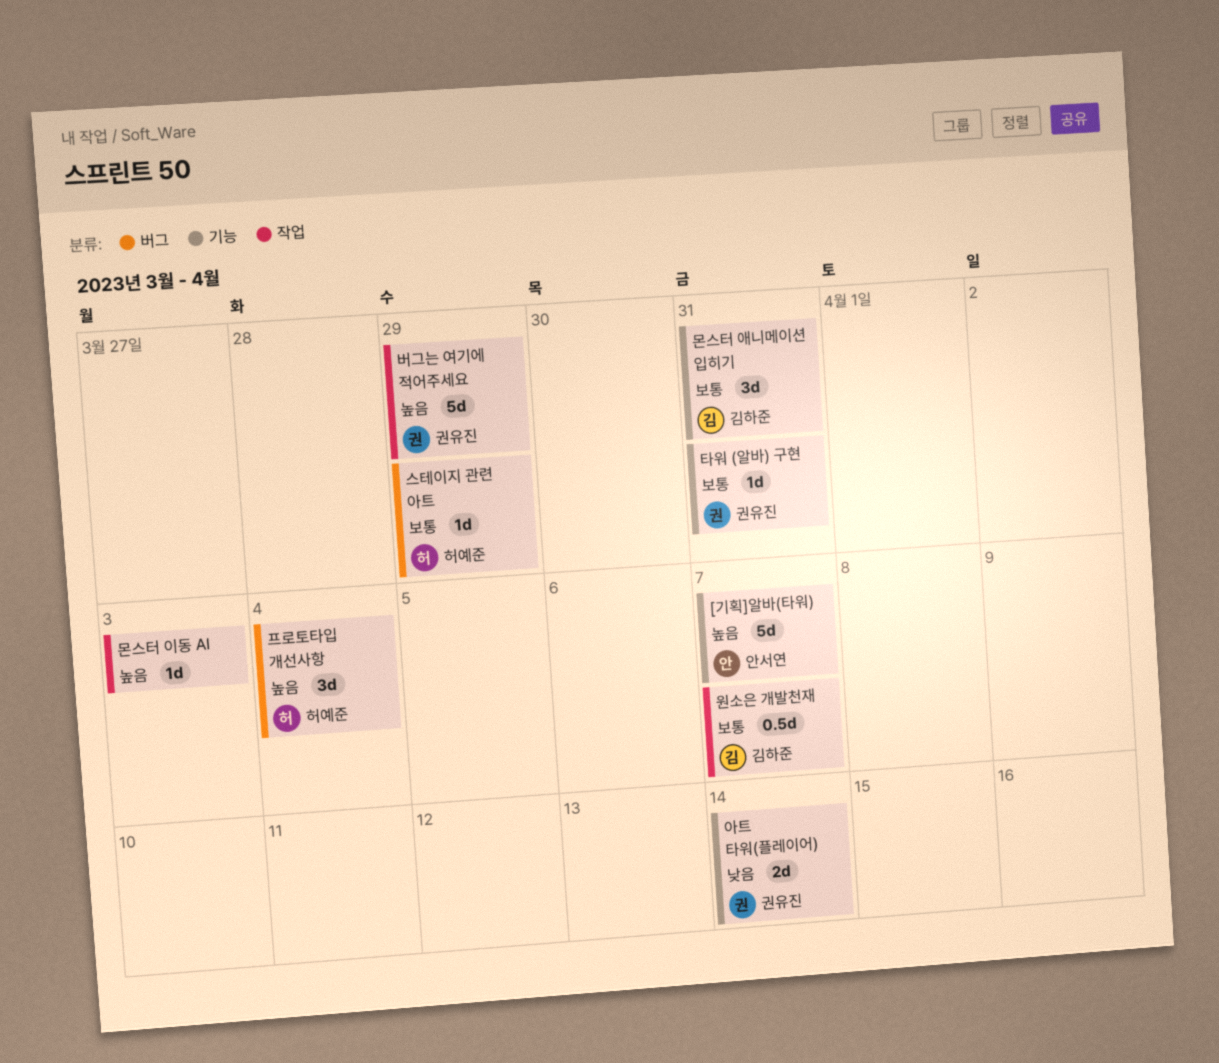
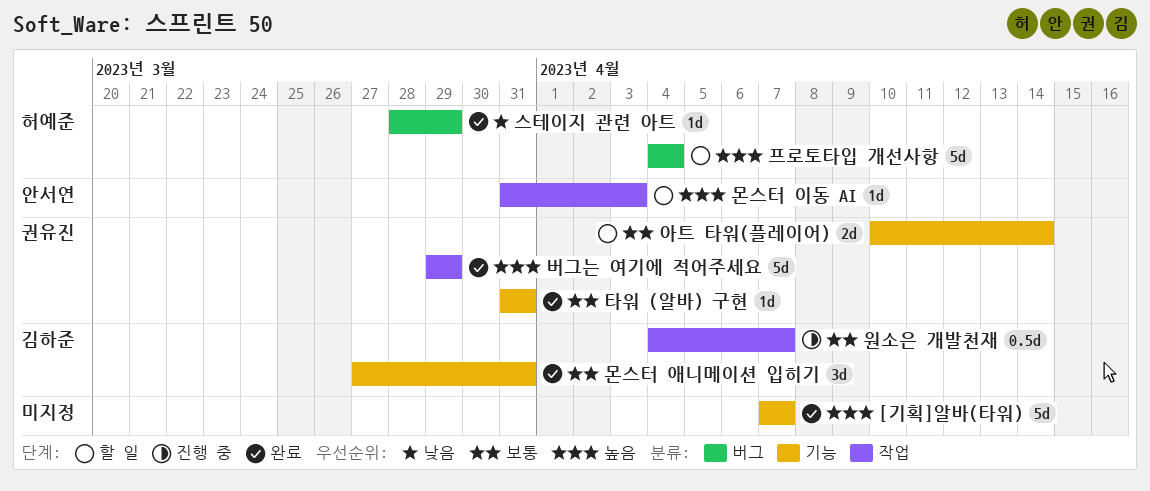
[기획]알바(타워), owner: 안서연 -> none
몬스터 이동 AI, owner: none -> 안서연
스테이지 관련 아트, priority: 보통 -> 낮음
아트 타워(플레이어), priority: 낮음 -> 보통
프로토타입 개선사항, estimate: 3d -> 5d

